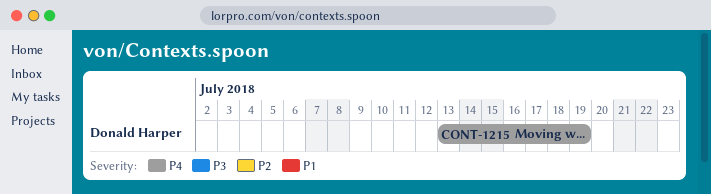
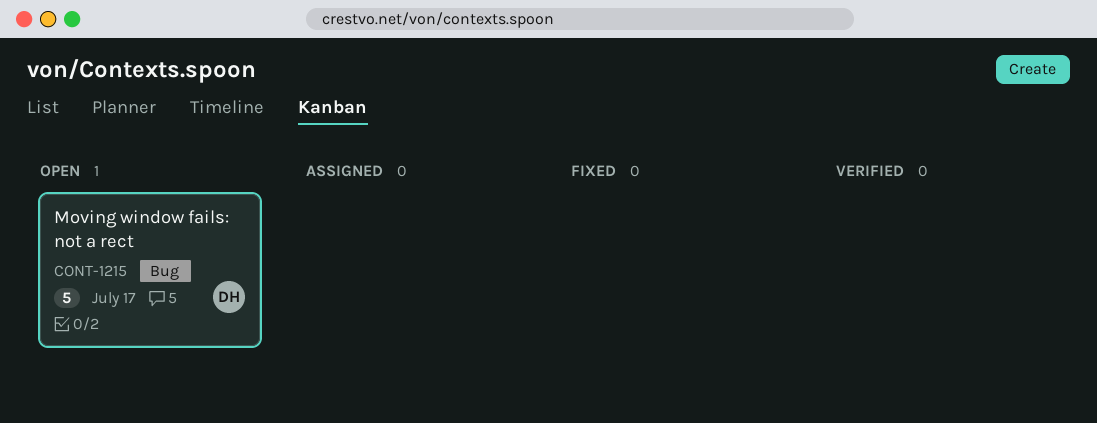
CONT-1215, due: Jul 19 -> Jul 17

